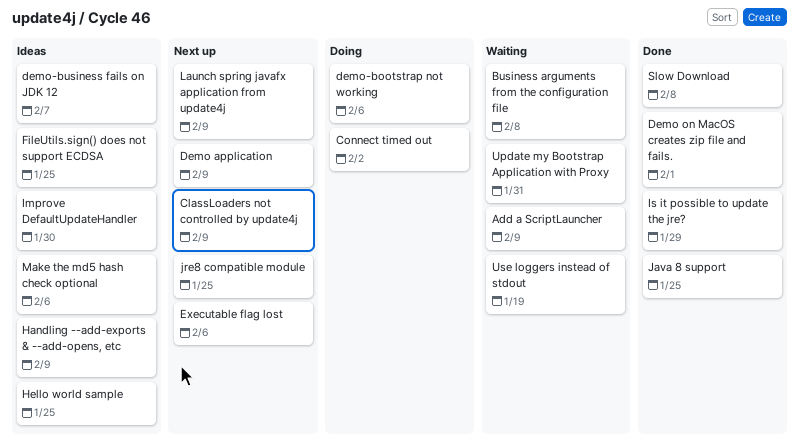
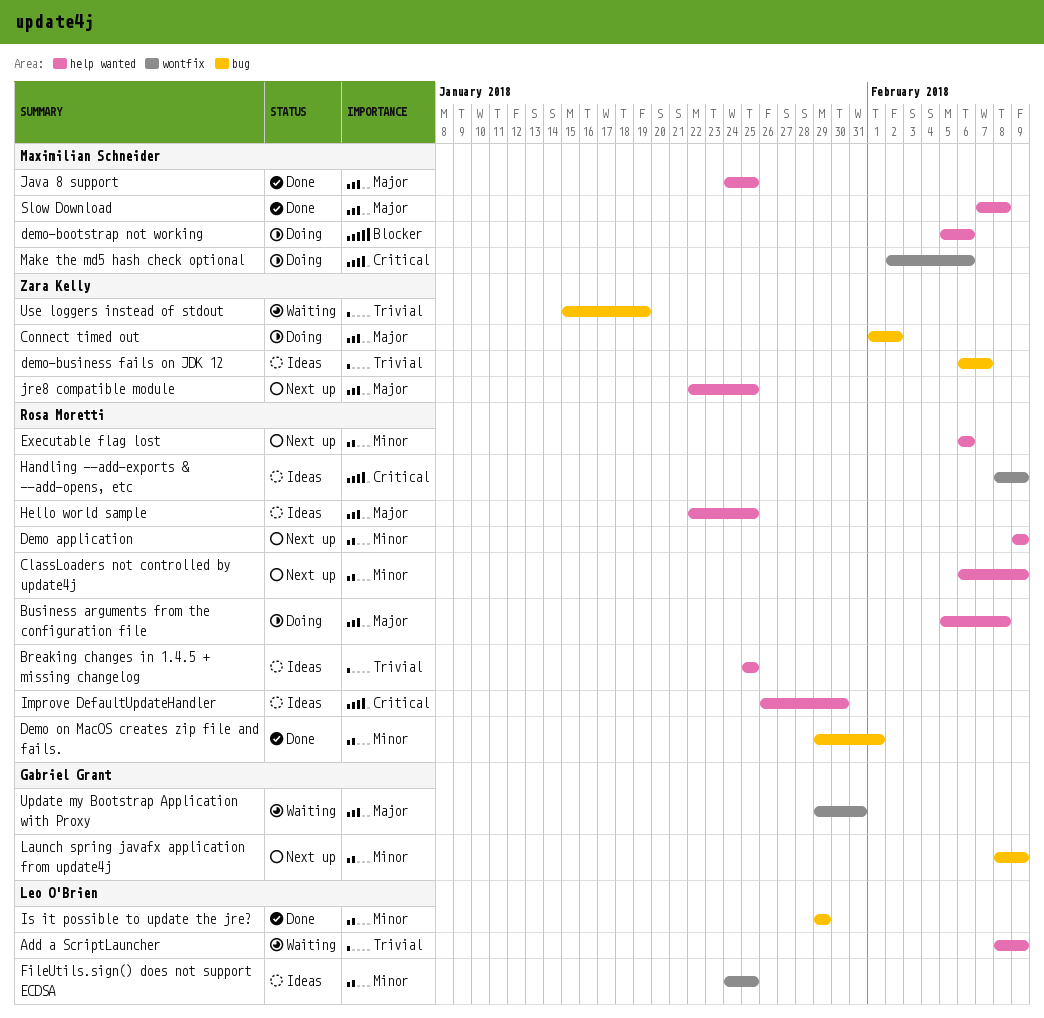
Breaking changes in 1.4.5 + missing changelog: none -> present
Business arguments from the configuration file, status: Waiting -> Doing
Make the md5 hash check optional, status: Ideas -> Doing

